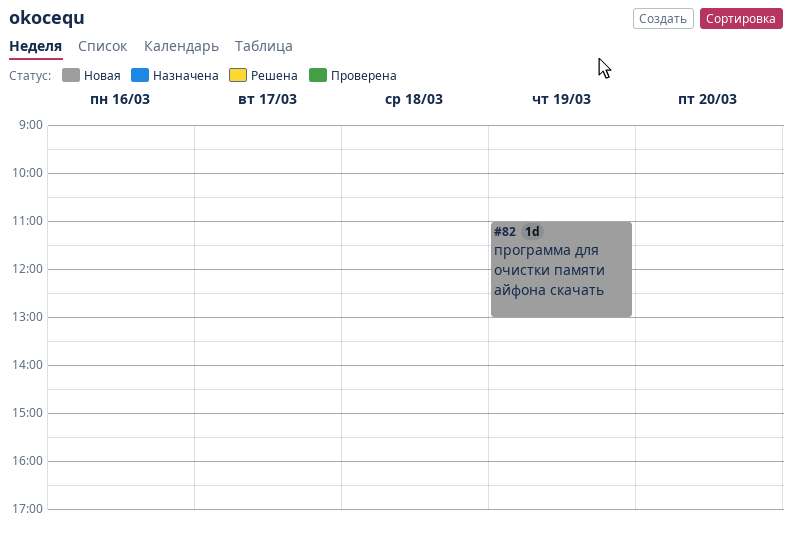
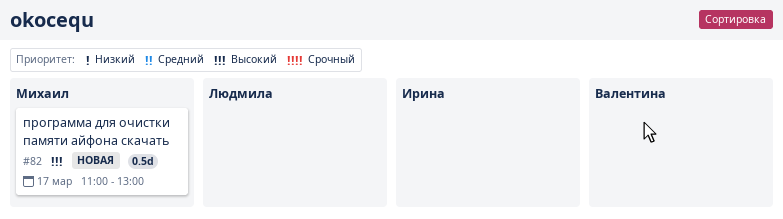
#82, estimate: 1d -> 0.5d
#82, day: Mar 19 -> Mar 17

